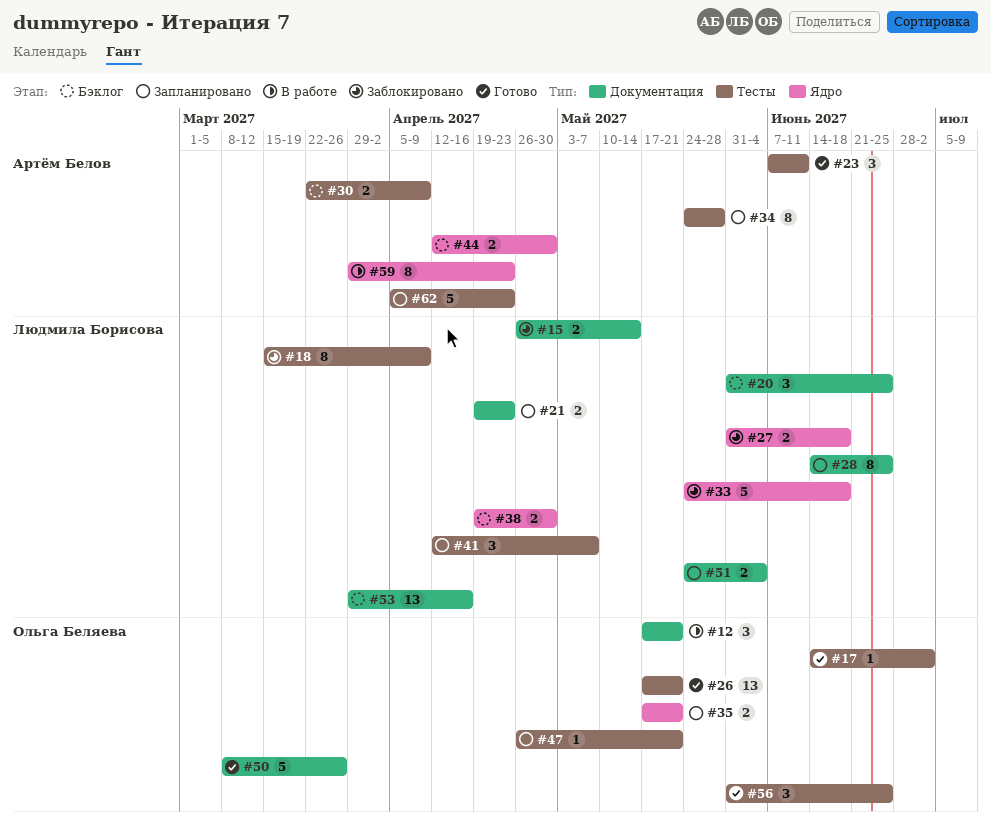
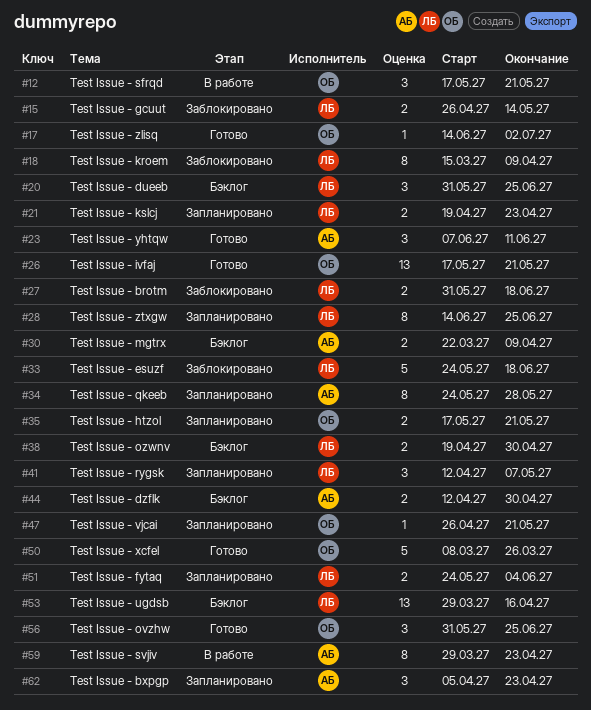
#62, estimate: 5 -> 3

